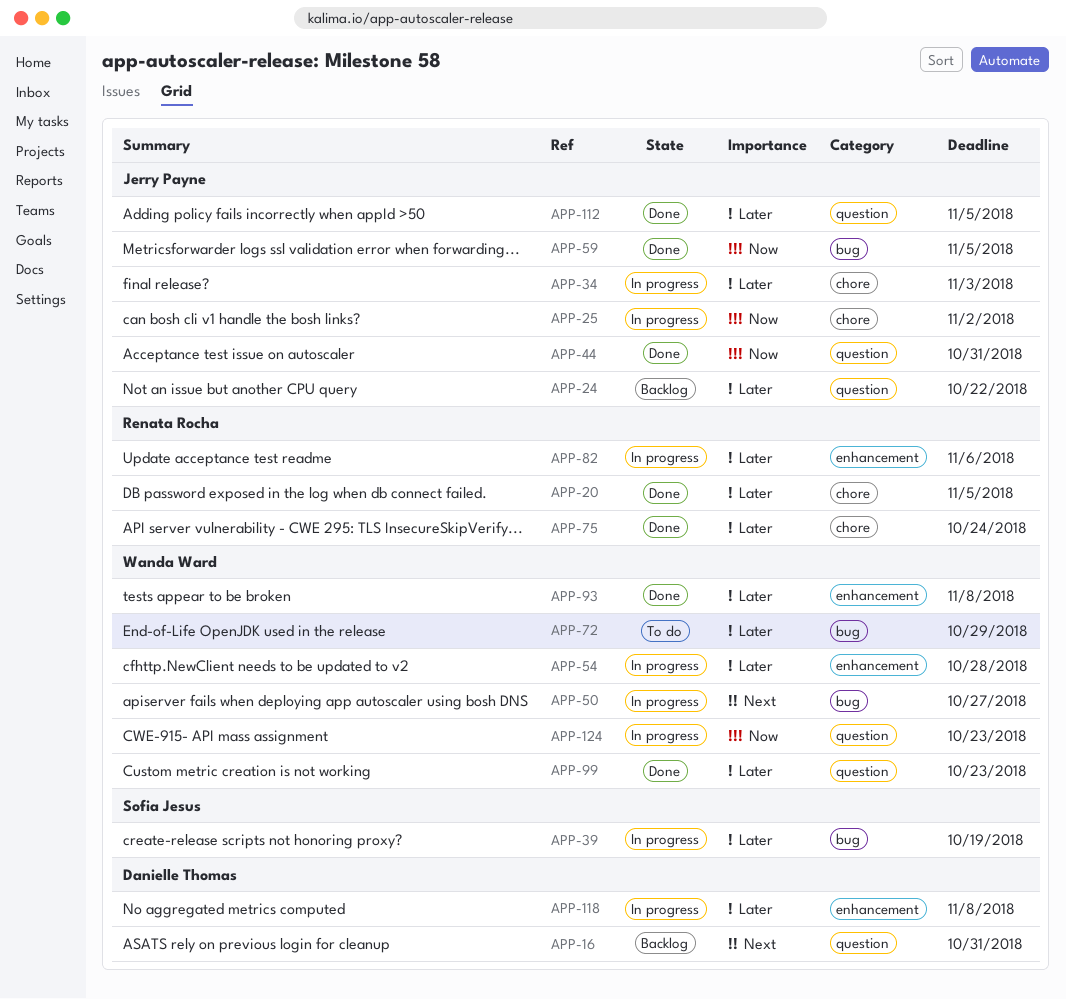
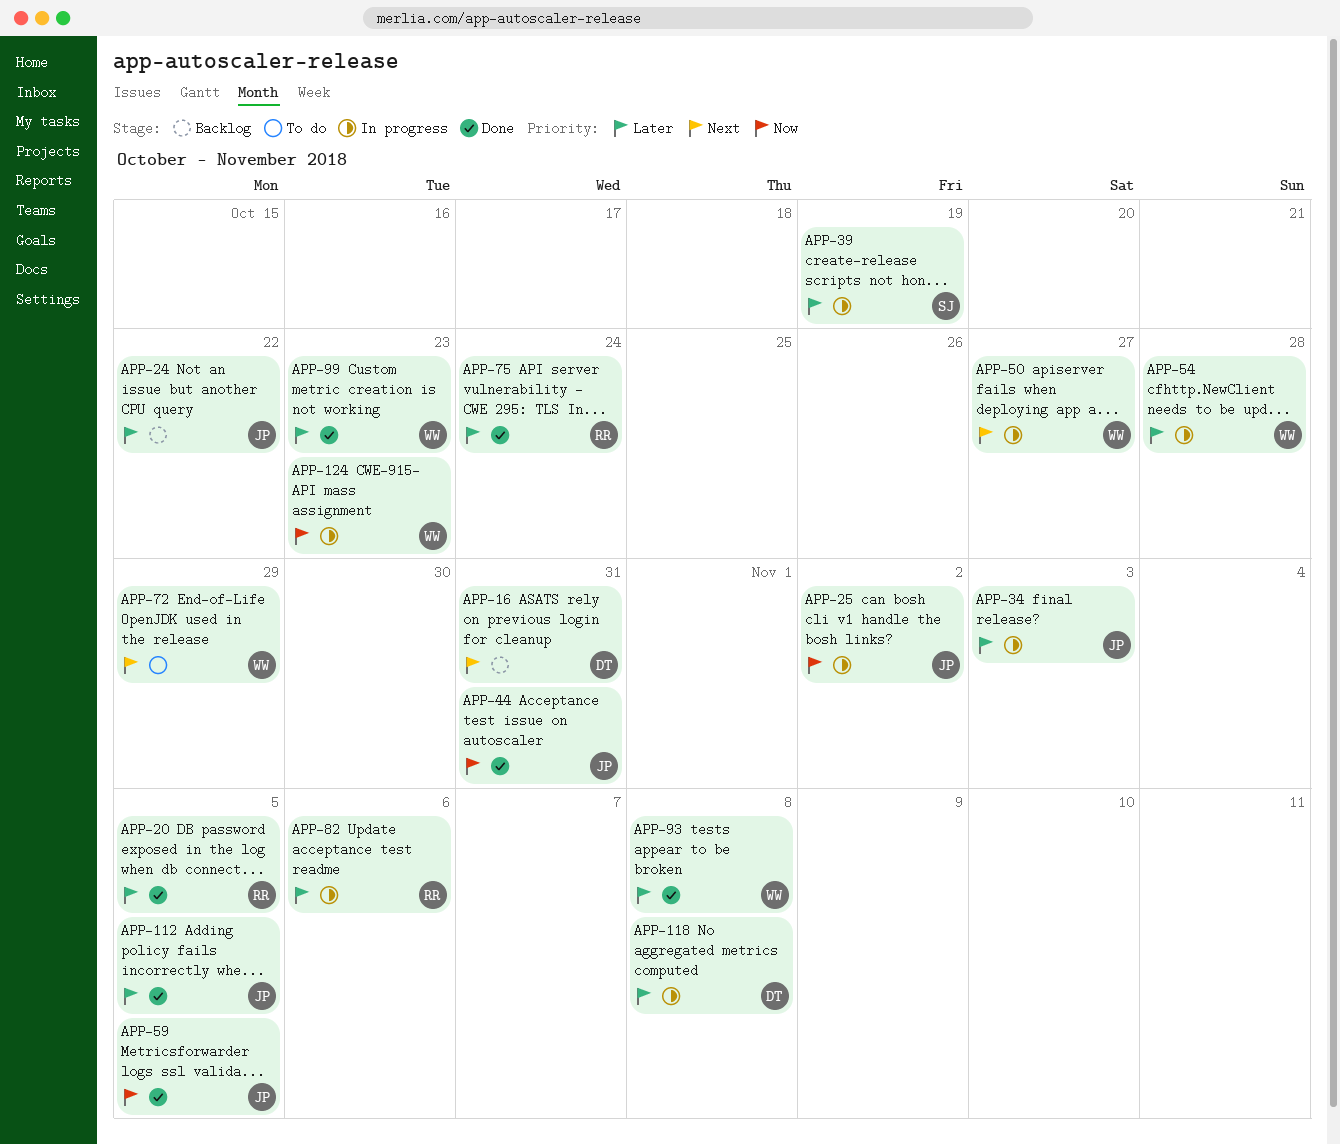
APP-72, priority: Later -> Next

